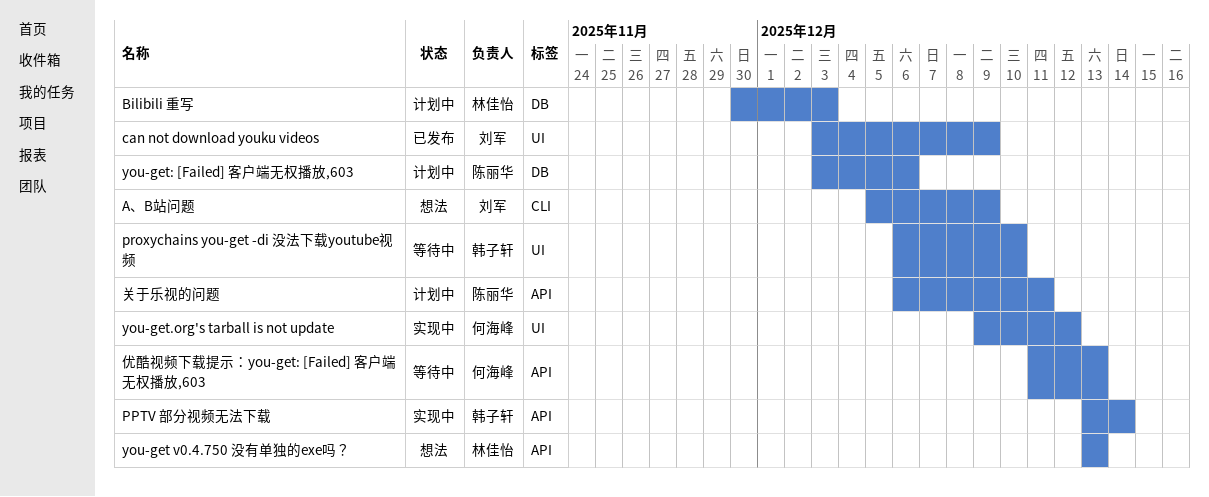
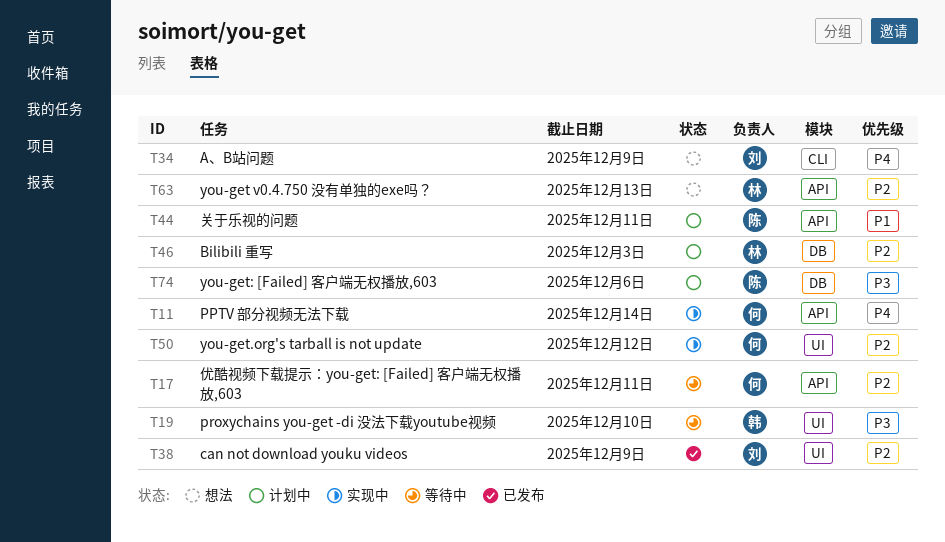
PPTV 部分视频无法下载, owner: 韩子轩 -> 何海峰
优酷视频下载提示：you-get: [Failed] 客户端无权播放,603, due: Dec 13 -> Dec 11

